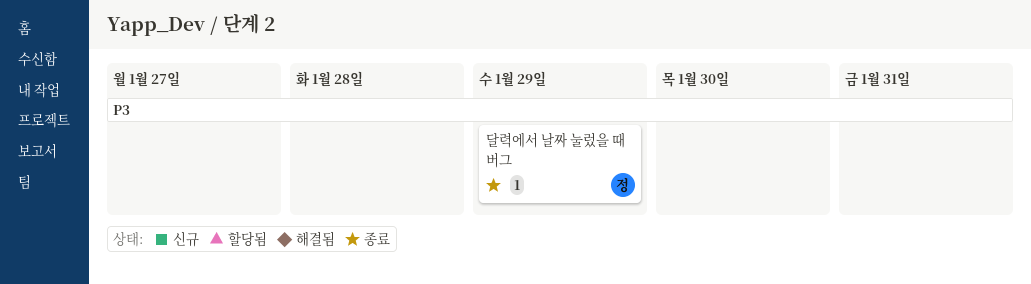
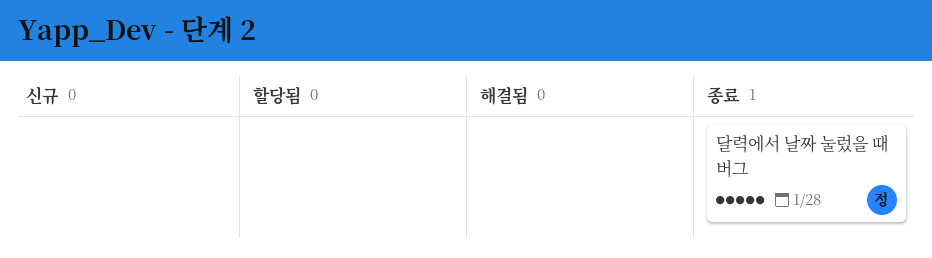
달력에서 날짜 눌렀을 때 버그, estimate: 1 -> 5
달력에서 날짜 눌렀을 때 버그, due: Jan 29 -> Jan 28

